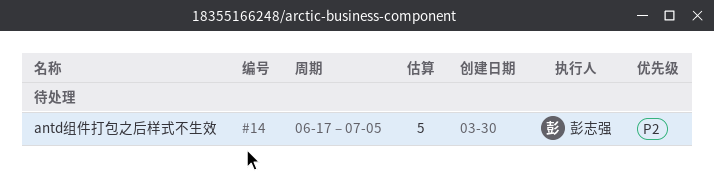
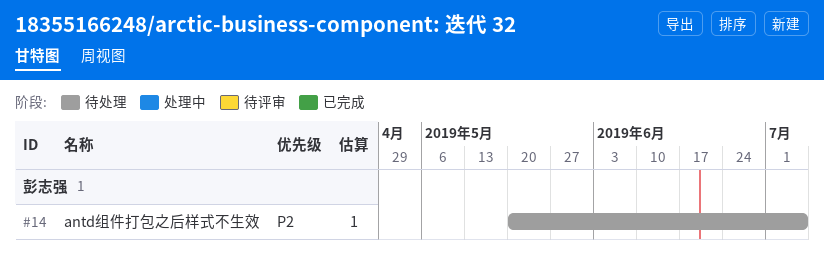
#14, estimate: 5 -> 1
#14, start: Jun 17 -> May 20

